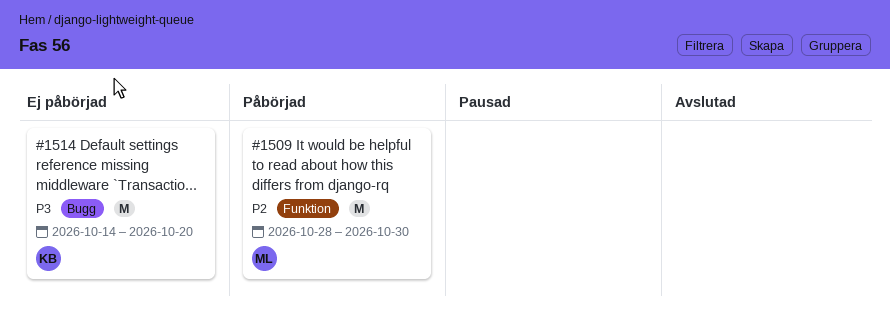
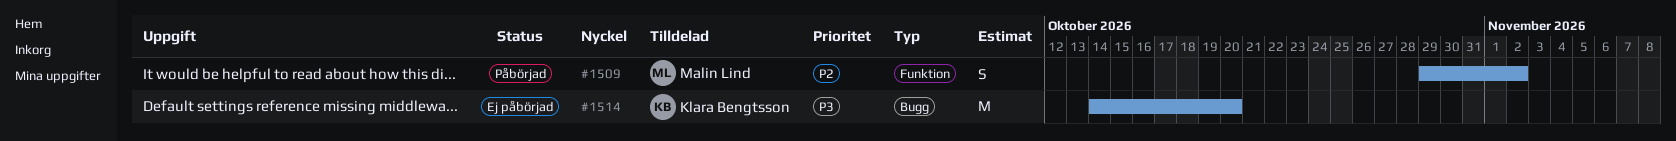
#1509, estimate: M -> S
#1509, start: Oct 28 -> Oct 29
#1509, due: Oct 30 -> Nov 2

